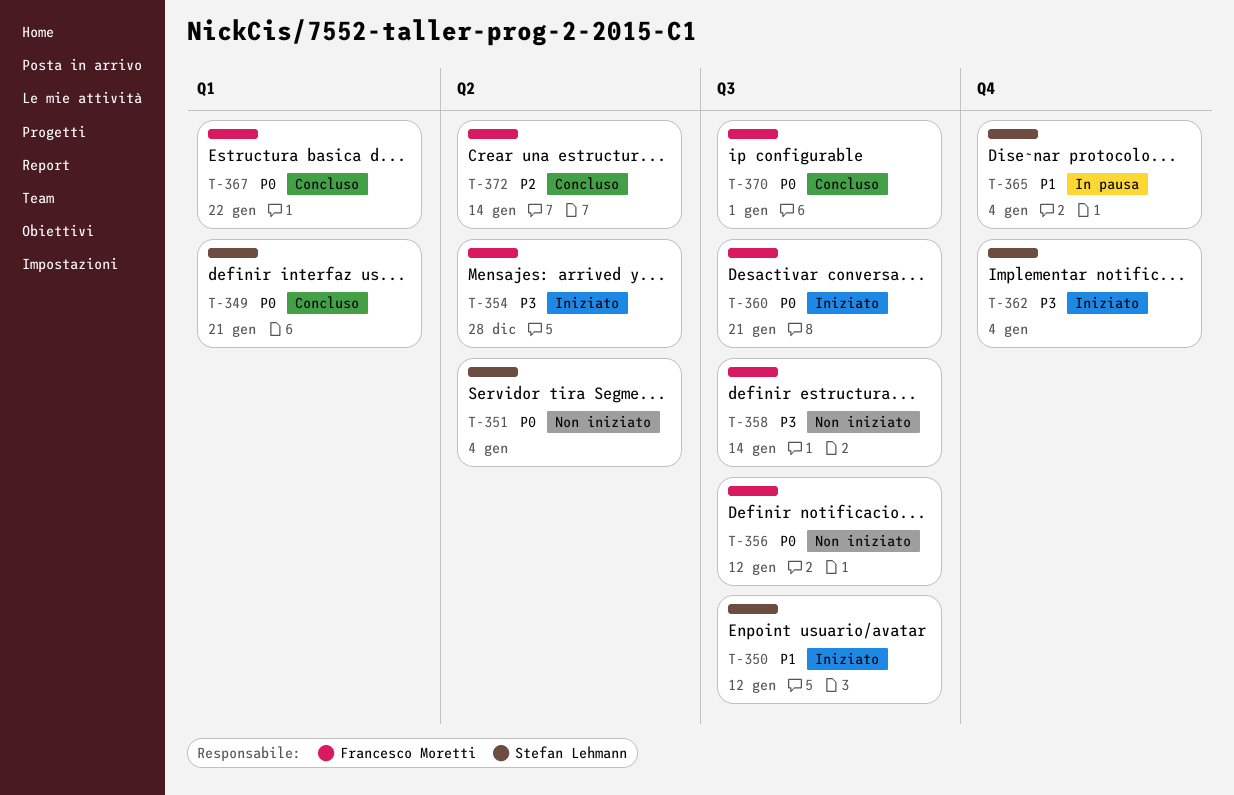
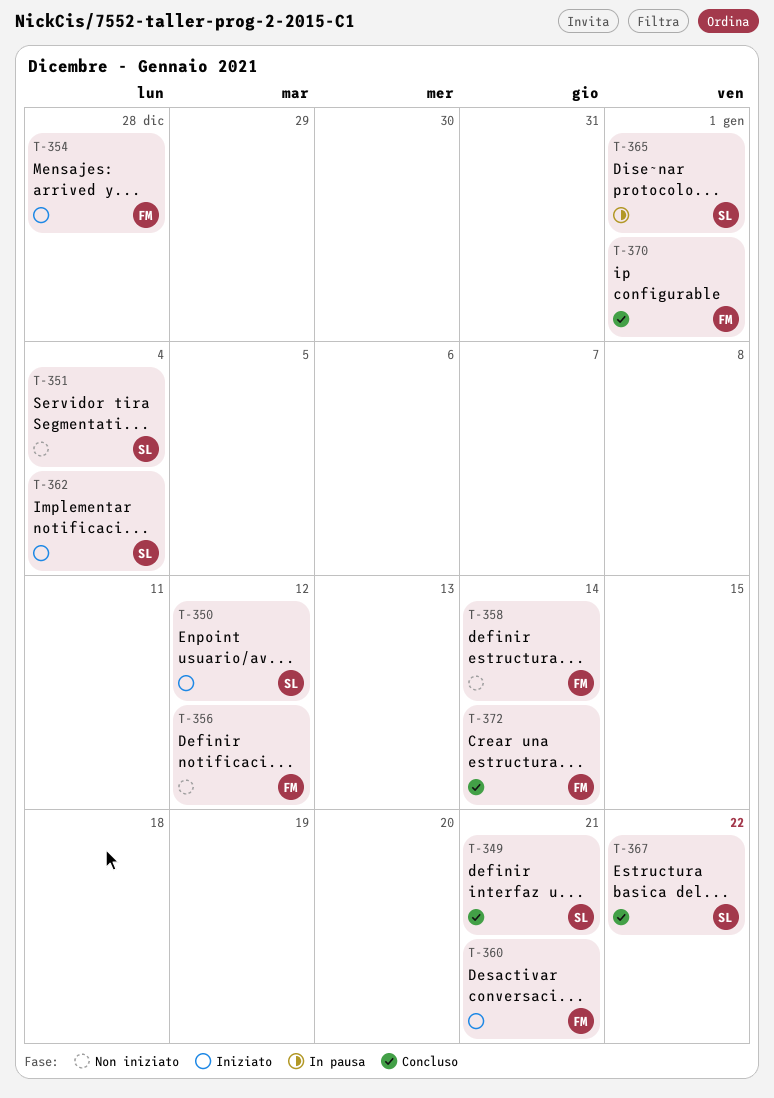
T-365, due: Jan 4 -> Jan 1
T-367, owner: Francesco Moretti -> Stefan Lehmann

